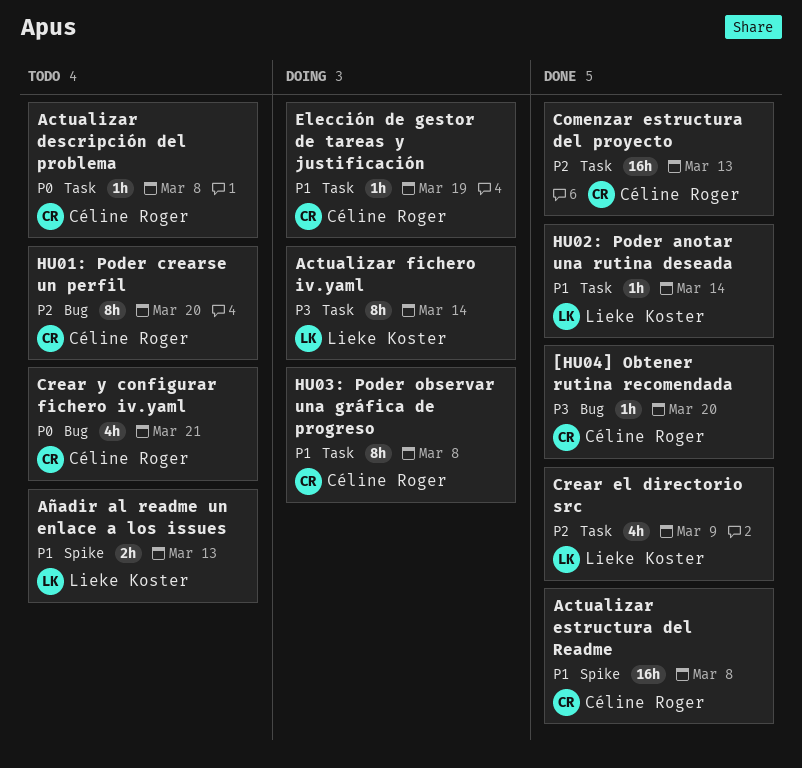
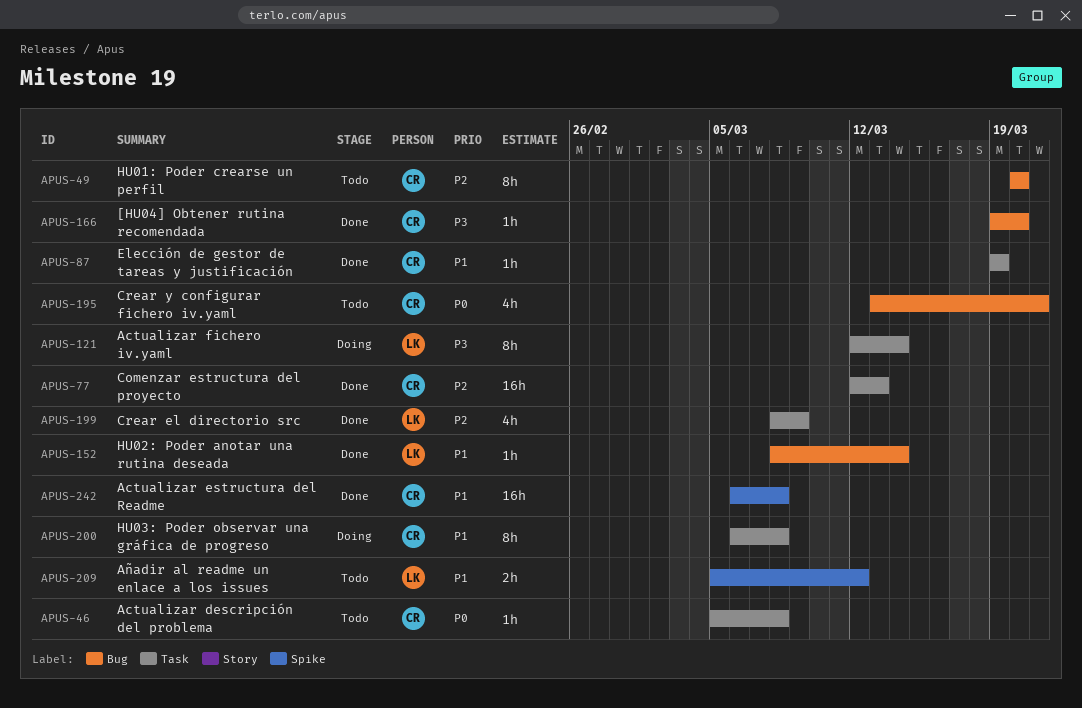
Añadir al readme un enlace a los issues, due: Mar 13 -> Mar 12
Elección de gestor de tareas y justificación, status: Doing -> Done
HU02: Poder anotar una rutina deseada, label: Task -> Bug

